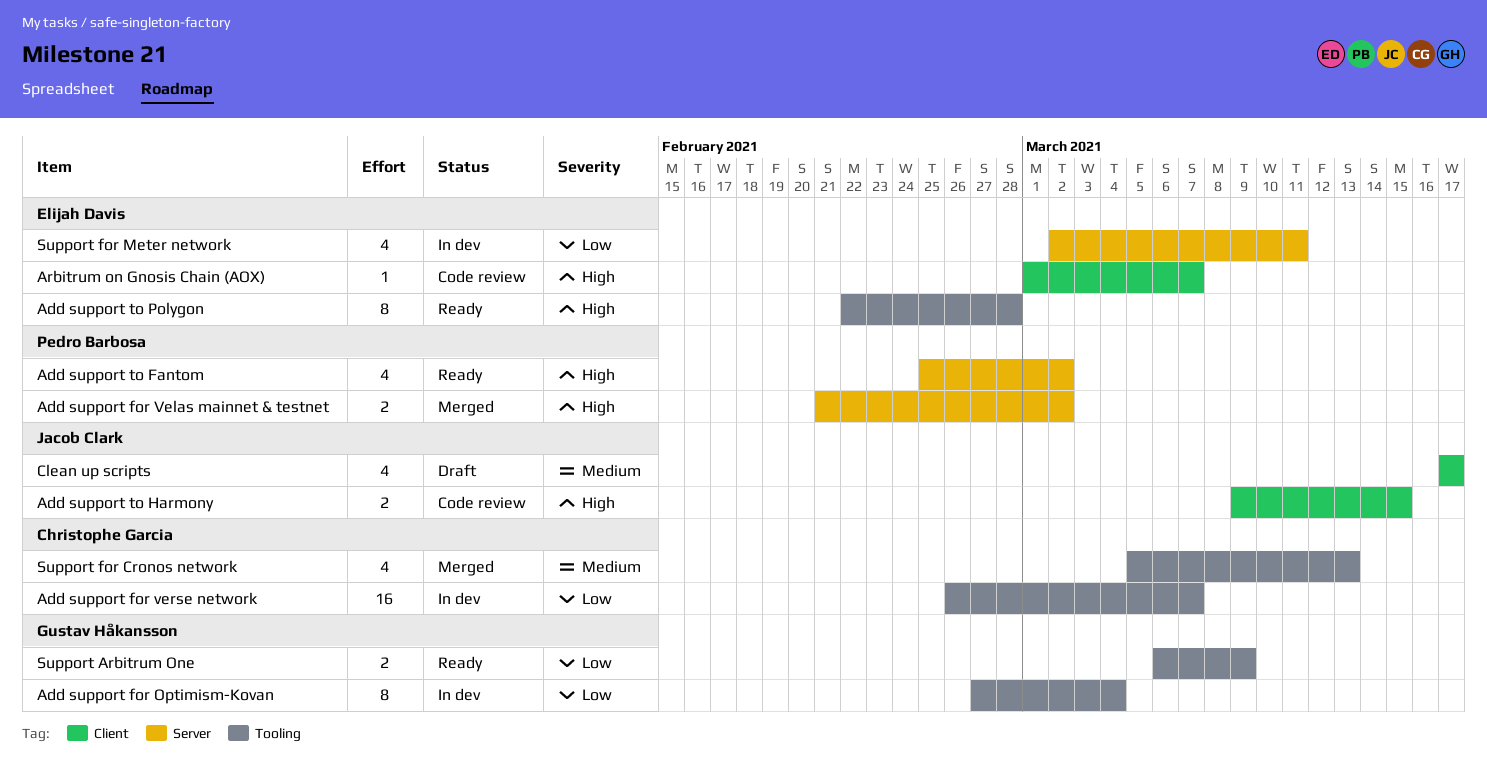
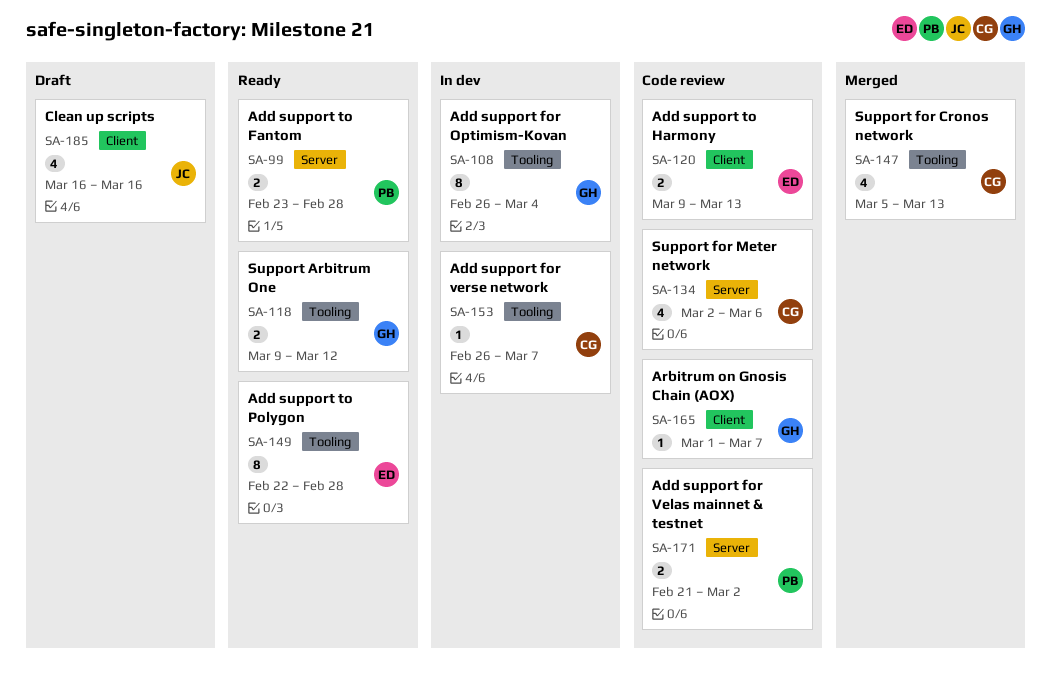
Add support for Optimism-Kovan, start: Feb 27 -> Feb 26
Add support for Velas mainnet & testnet, status: Merged -> Code review
Add support for verse network, estimate: 16 -> 1
Add support to Fantom, estimate: 4 -> 2
Add support to Fantom, start: Feb 25 -> Feb 23
Add support to Fantom, due: Mar 2 -> Feb 28
Add support to Harmony, owner: Jacob Clark -> Elijah Davis
Add support to Harmony, due: Mar 15 -> Mar 13
Arbitrum on Gnosis Chain (AOX), owner: Elijah Davis -> Gustav Håkansson
Clean up scripts, start: Mar 17 -> Mar 16
Clean up scripts, due: Mar 17 -> Mar 16
Support Arbitrum One, start: Mar 6 -> Mar 9
Support Arbitrum One, due: Mar 9 -> Mar 12
Support for Meter network, status: In dev -> Code review
Support for Meter network, owner: Elijah Davis -> Christophe Garcia
Support for Meter network, due: Mar 11 -> Mar 6

